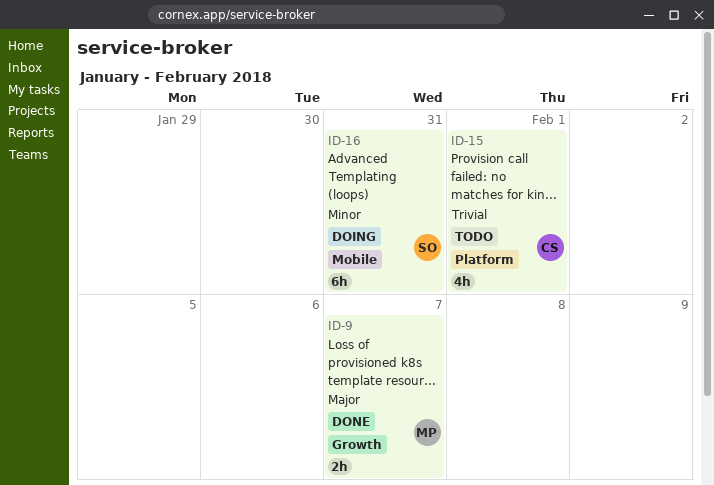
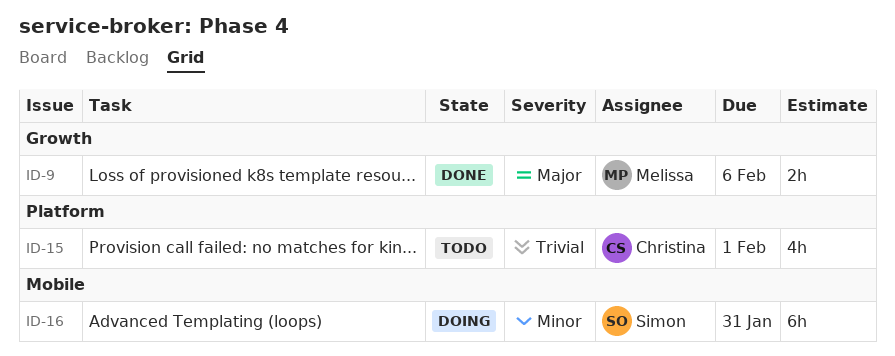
ID-9, due: Feb 7 -> Feb 6

